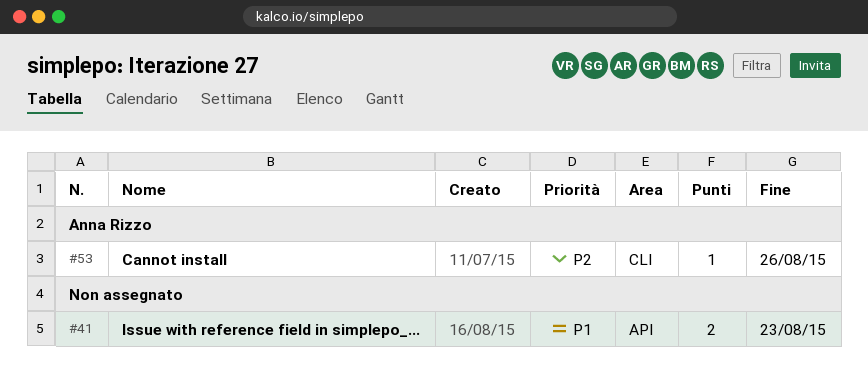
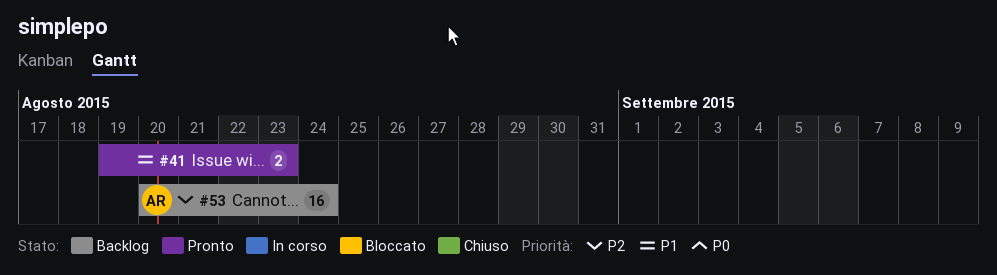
#53, estimate: 1 -> 16
#53, due: Aug 26 -> Aug 24

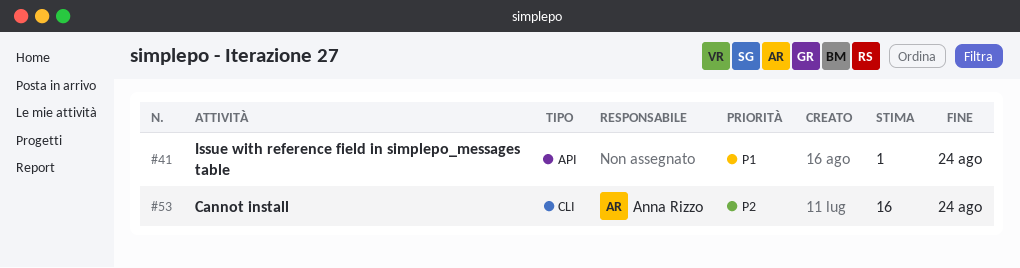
#41, estimate: 2 -> 1
#41, due: Aug 23 -> Aug 24

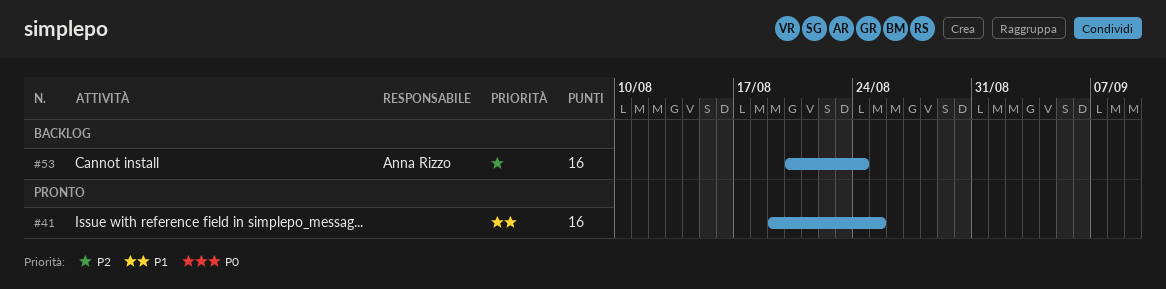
#41, estimate: 1 -> 16
#41, due: Aug 24 -> Aug 25

